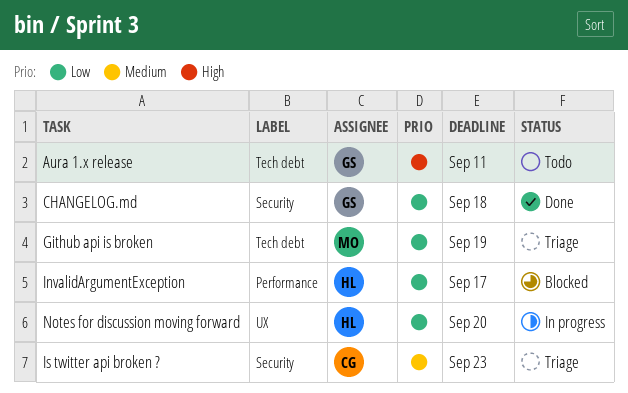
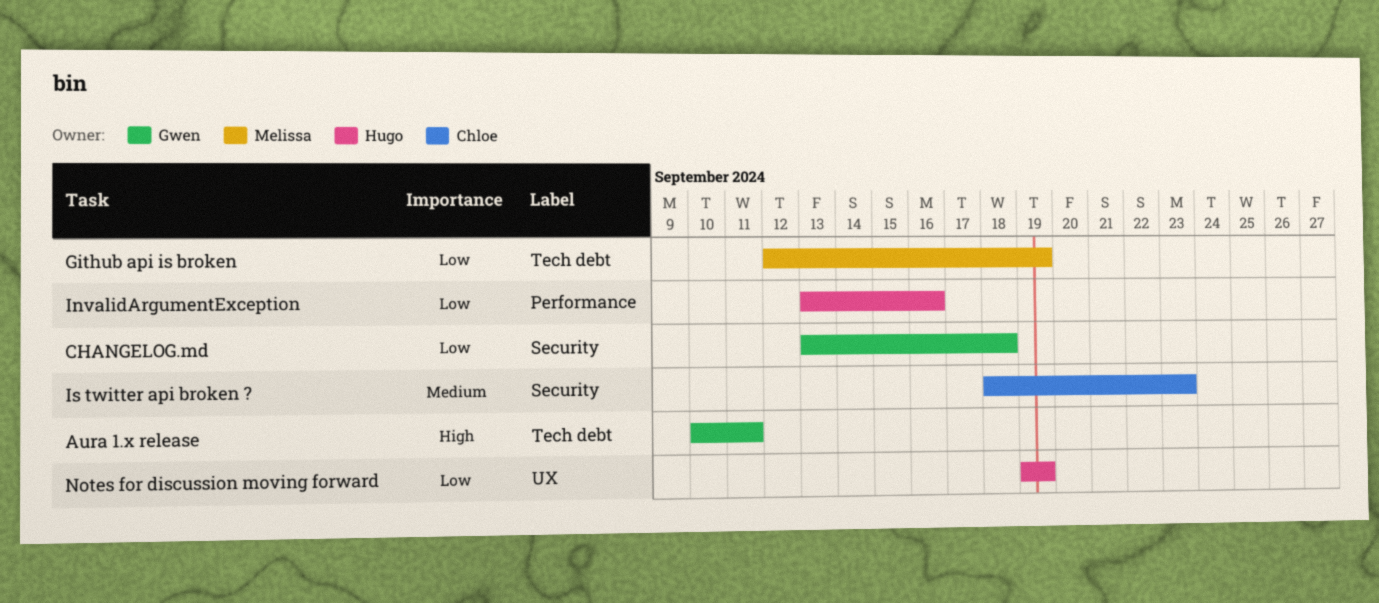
InvalidArgumentException, due: Sep 17 -> Sep 16
Notes for discussion moving forward, due: Sep 20 -> Sep 19

